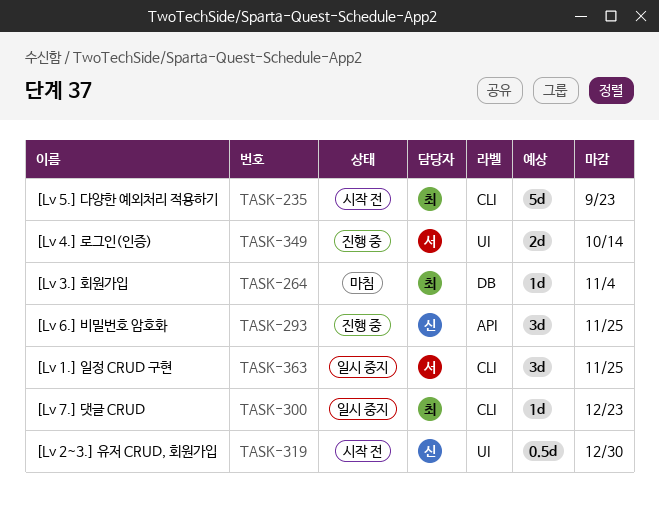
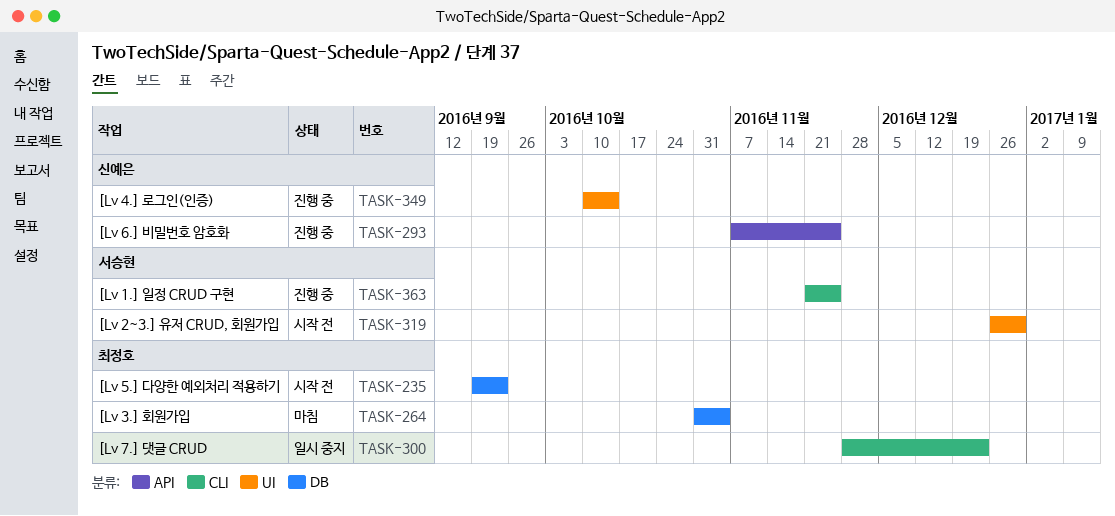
TASK-235, label: CLI -> DB
TASK-319, owner: 신예은 -> 서승현
TASK-349, owner: 서승현 -> 신예은
TASK-363, status: 일시 중지 -> 진행 중

